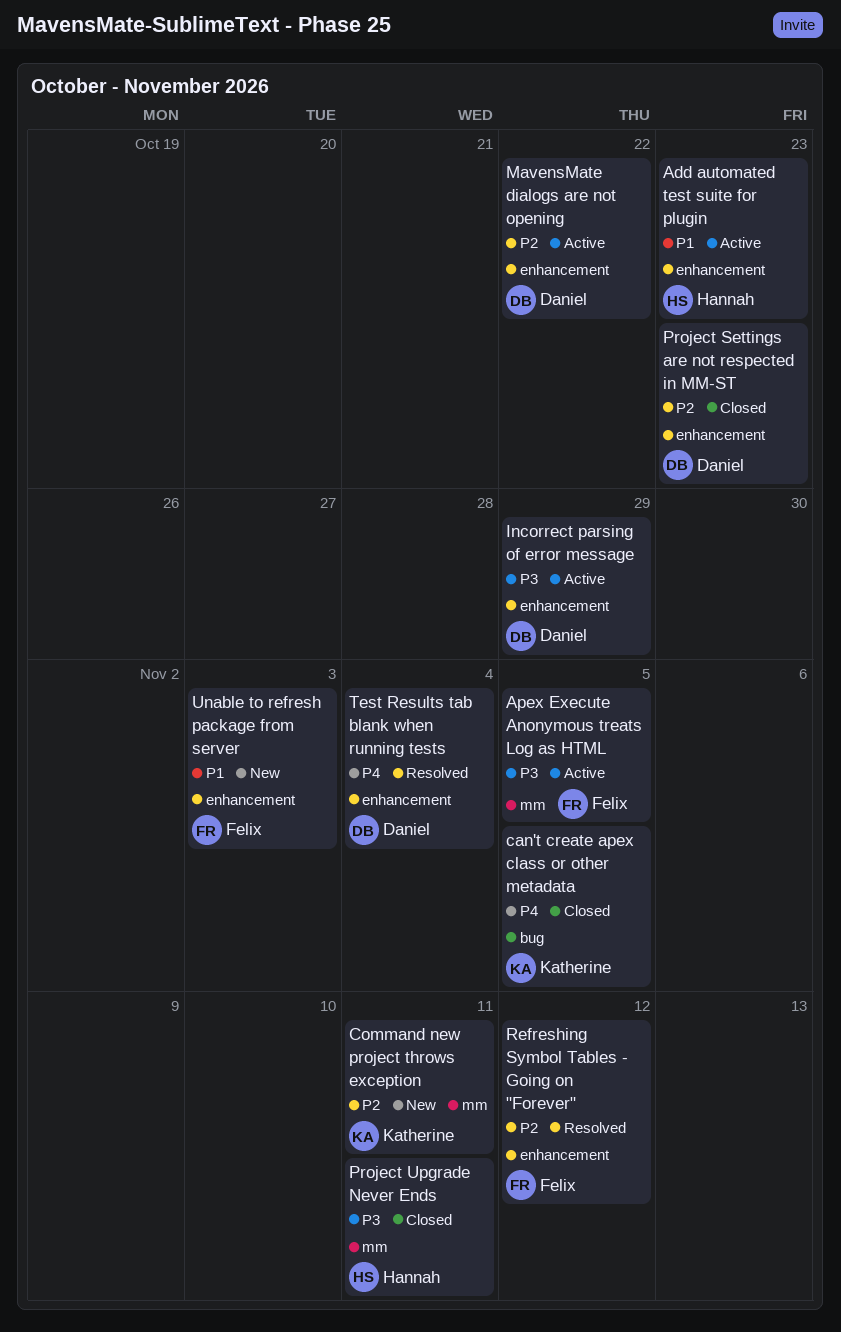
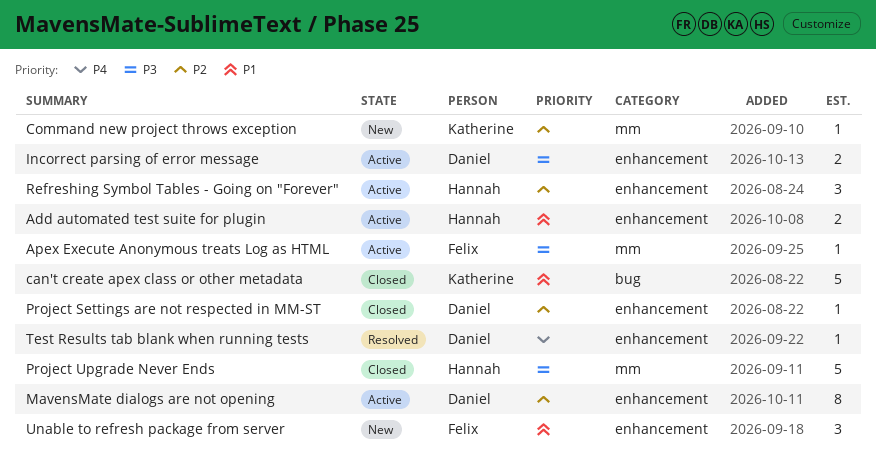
can't create apex class or other metadata, priority: P4 -> P1
Refreshing Symbol Tables - Going on "Forever", status: Resolved -> Active
Refreshing Symbol Tables - Going on "Forever", owner: Felix -> Hannah

